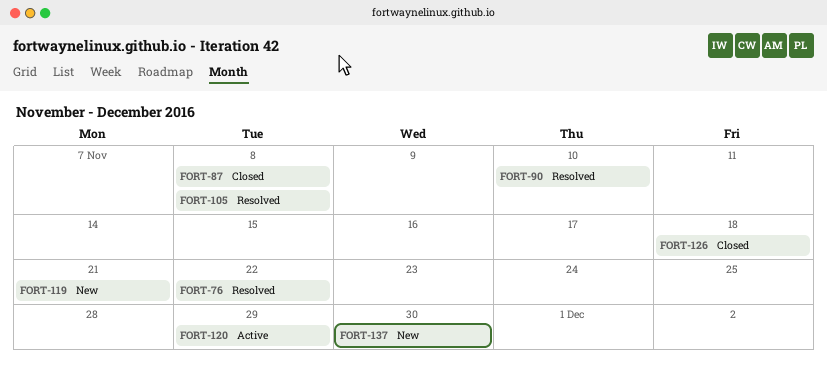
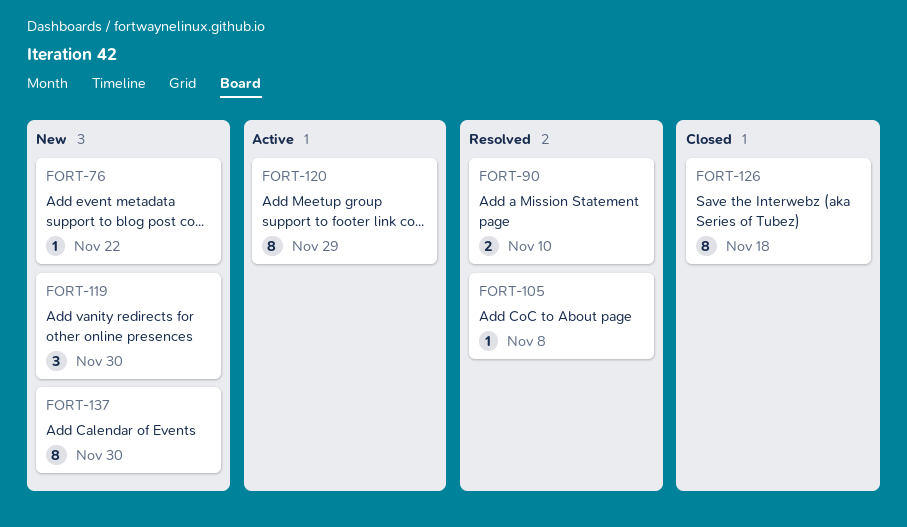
FORT-76, status: Resolved -> New
FORT-87: present -> none
FORT-119, due: Nov 21 -> Nov 30

